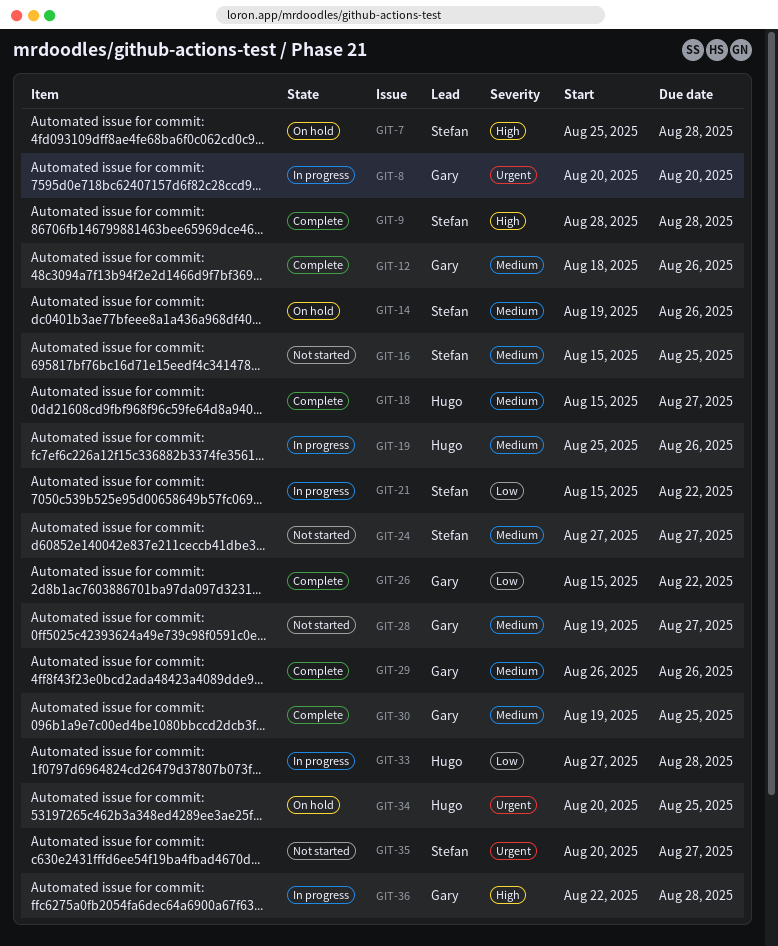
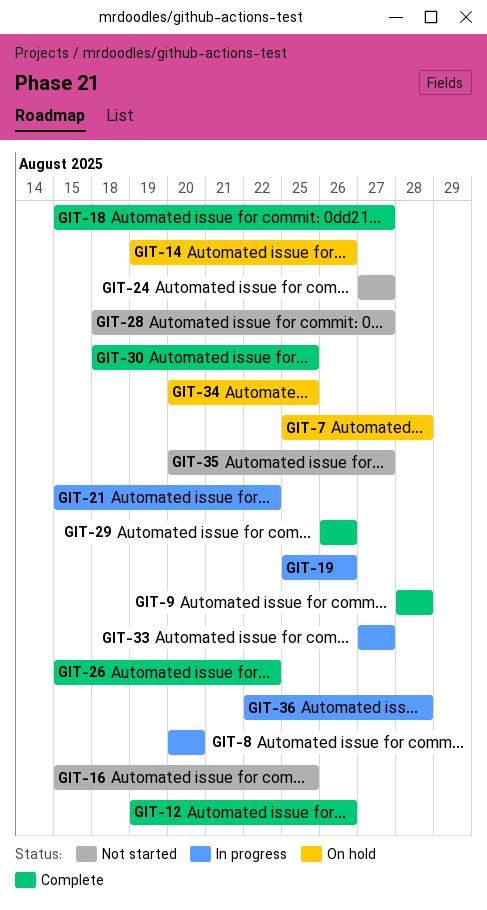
GIT-12, start: Aug 18 -> Aug 19
GIT-28, start: Aug 19 -> Aug 18
GIT-30, start: Aug 19 -> Aug 18
GIT-33, due: Aug 28 -> Aug 27

